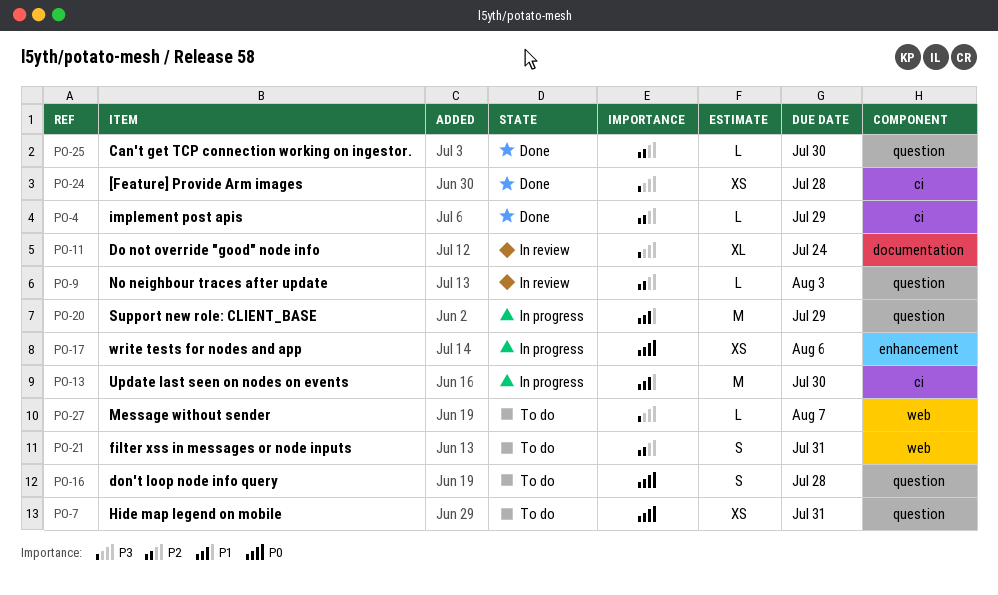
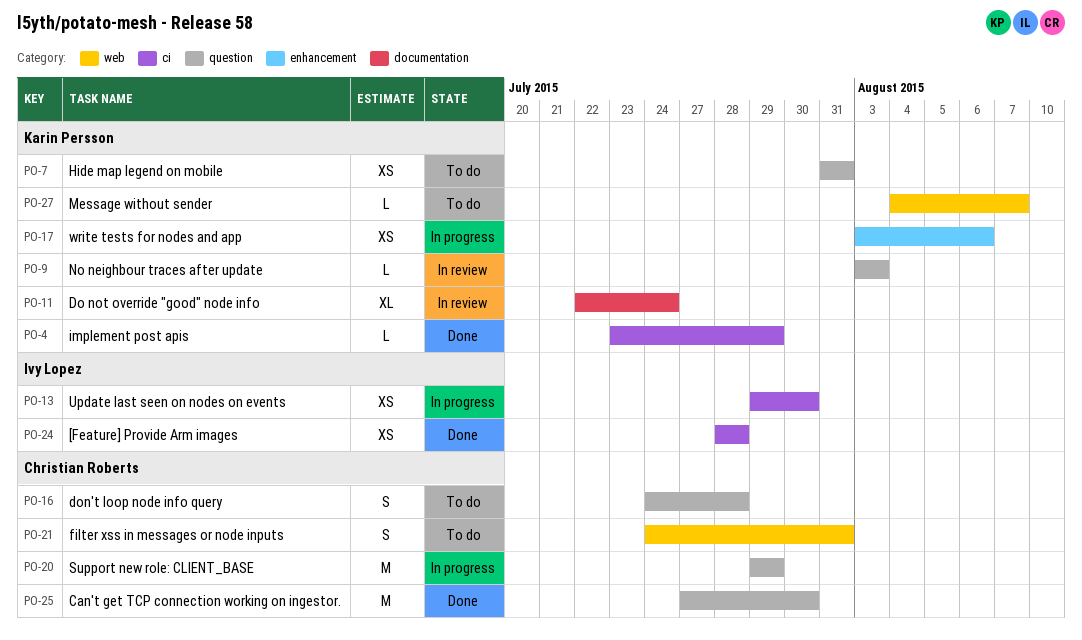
PO-13, estimate: M -> XS
PO-25, estimate: L -> M

